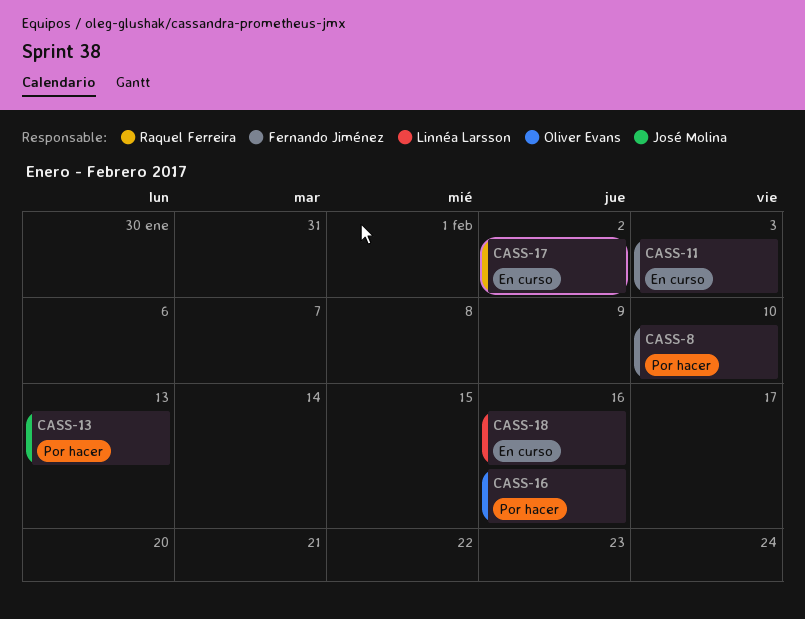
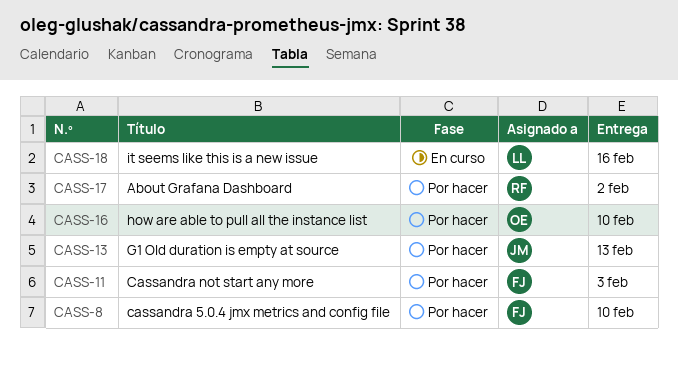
CASS-11, status: En curso -> Por hacer
CASS-16, due: Feb 16 -> Feb 10
CASS-17, status: En curso -> Por hacer

